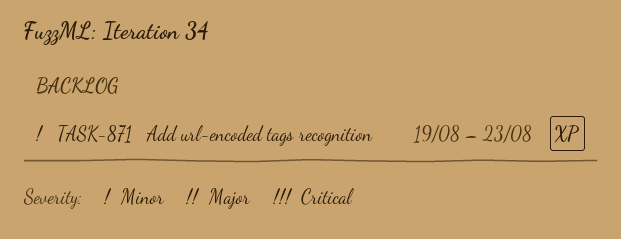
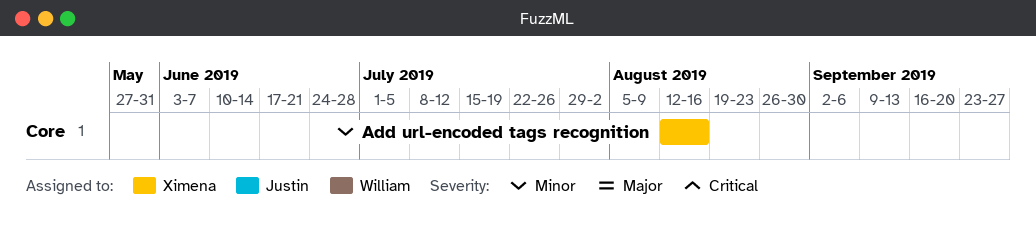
Add url-encoded tags recognition, start: Aug 19 -> Aug 12
Add url-encoded tags recognition, due: Aug 23 -> Aug 16

